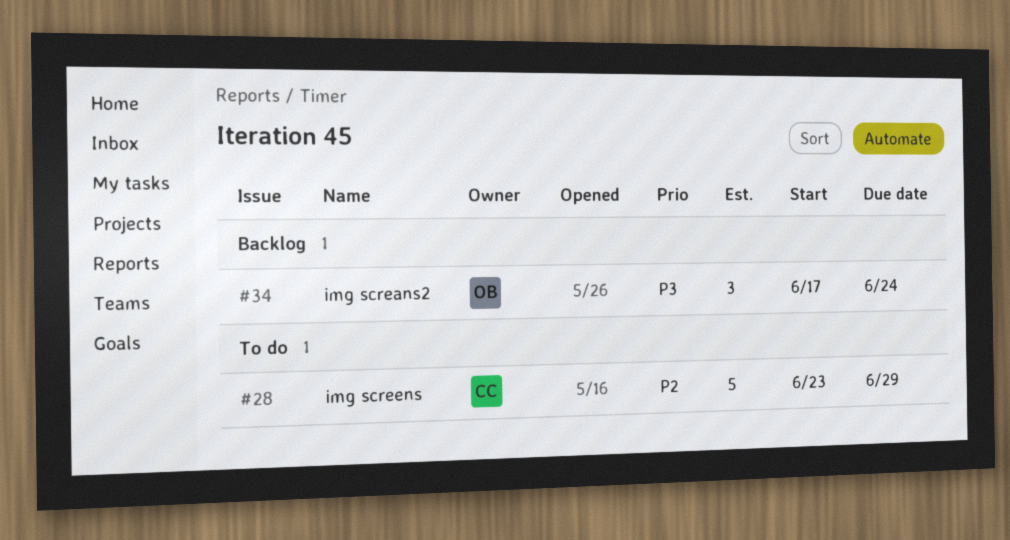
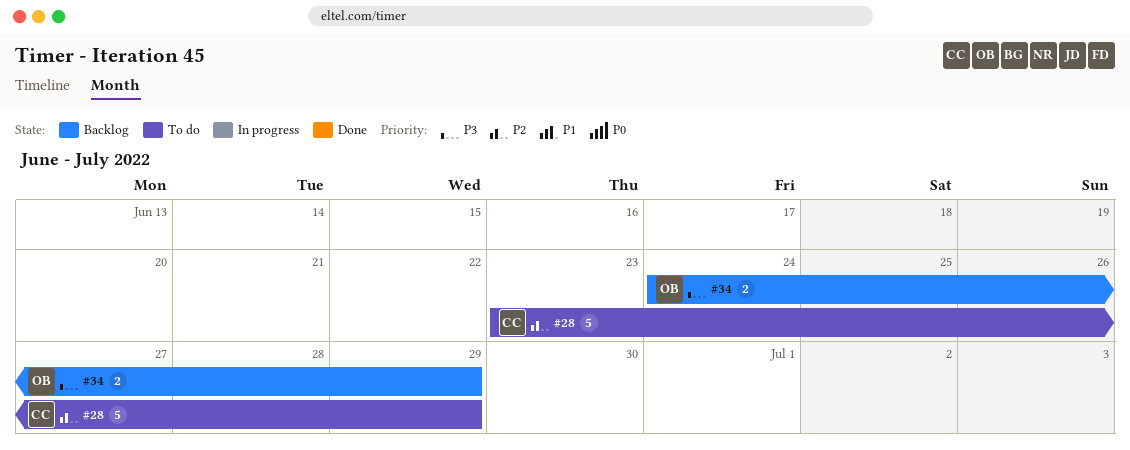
#34, estimate: 3 -> 2
#34, start: Jun 17 -> Jun 24
#34, due: Jun 24 -> Jun 29

